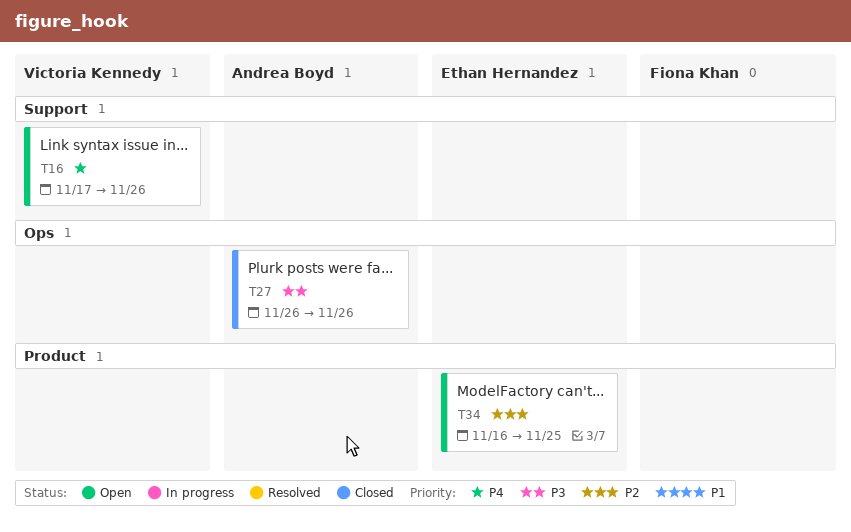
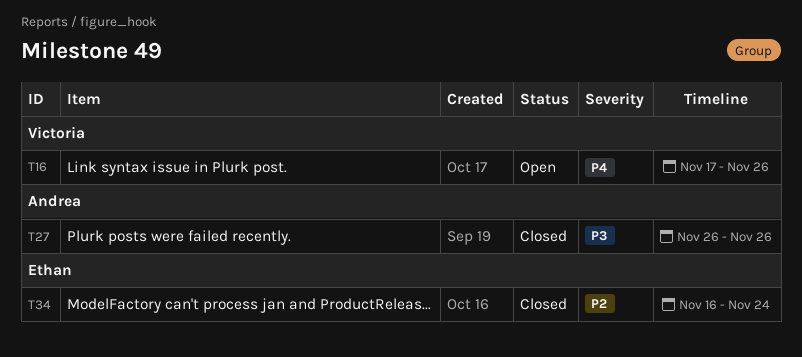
T34, status: Open -> Closed
T34, due: Nov 25 -> Nov 24

